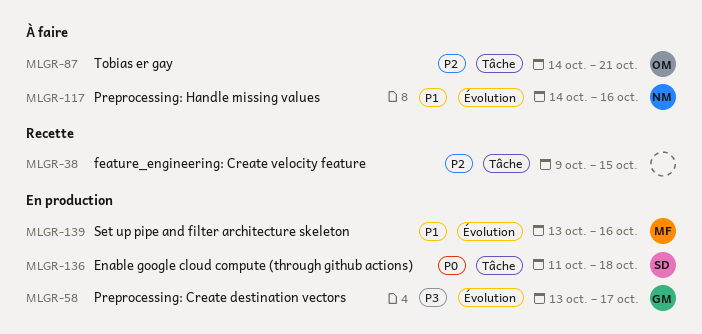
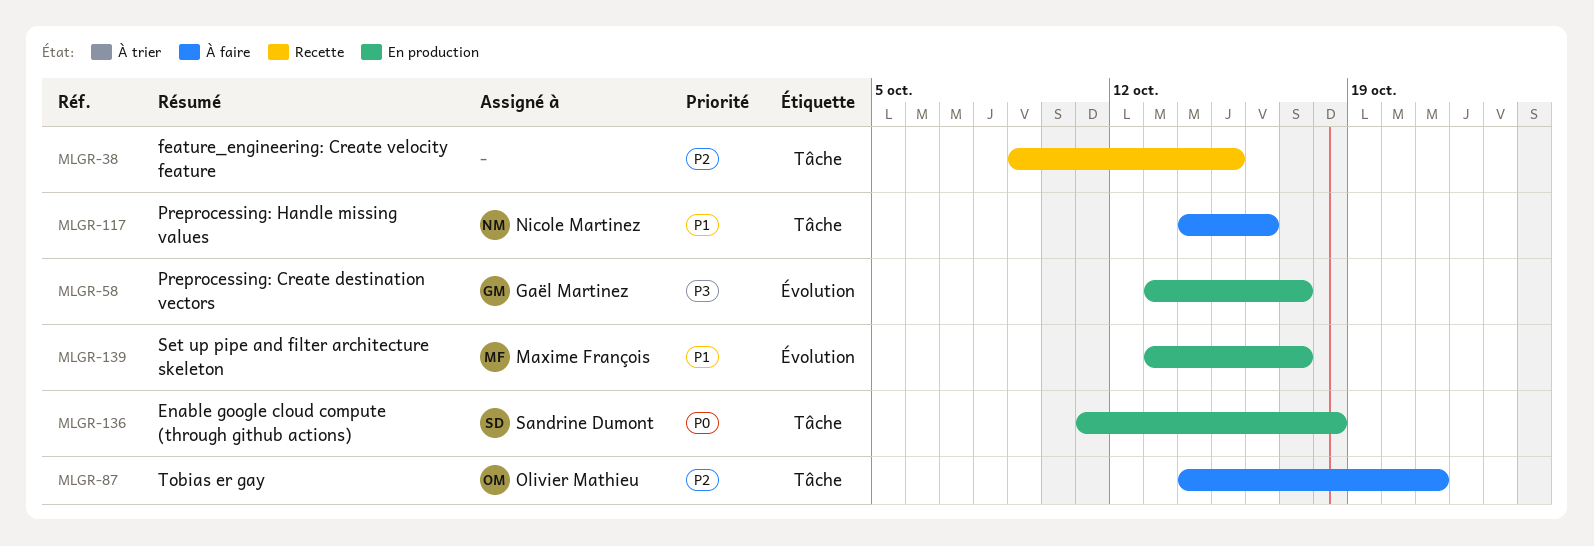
MLGR-117, label: Évolution -> Tâche
MLGR-139, due: Oct 16 -> Oct 17

